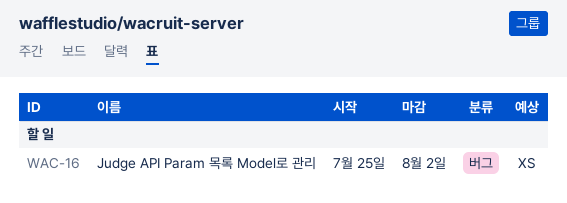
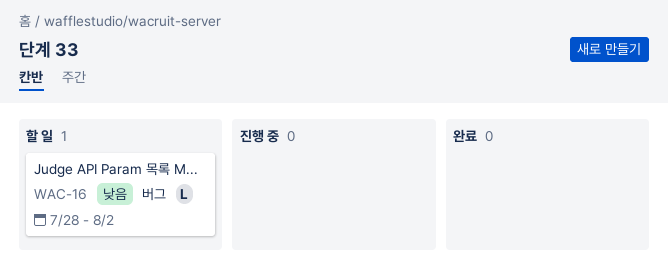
WAC-16, estimate: XS -> L
WAC-16, start: Jul 25 -> Jul 28

